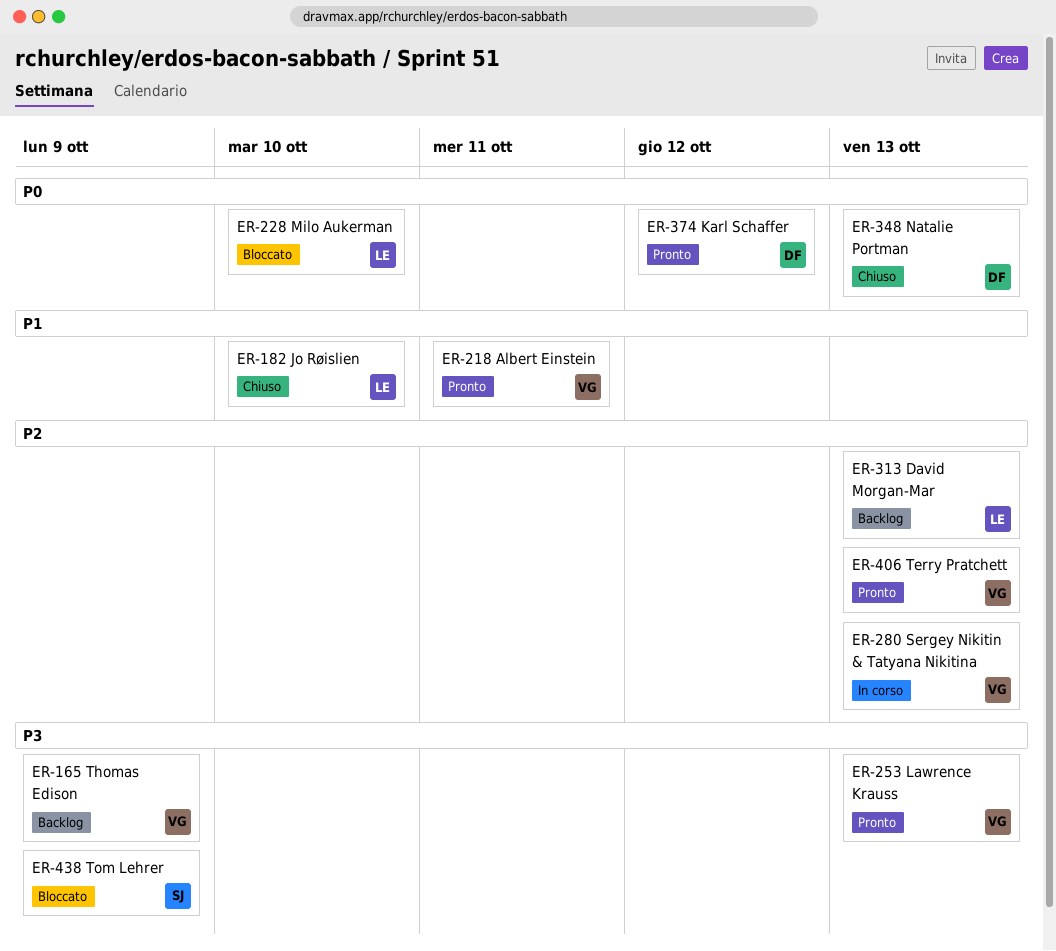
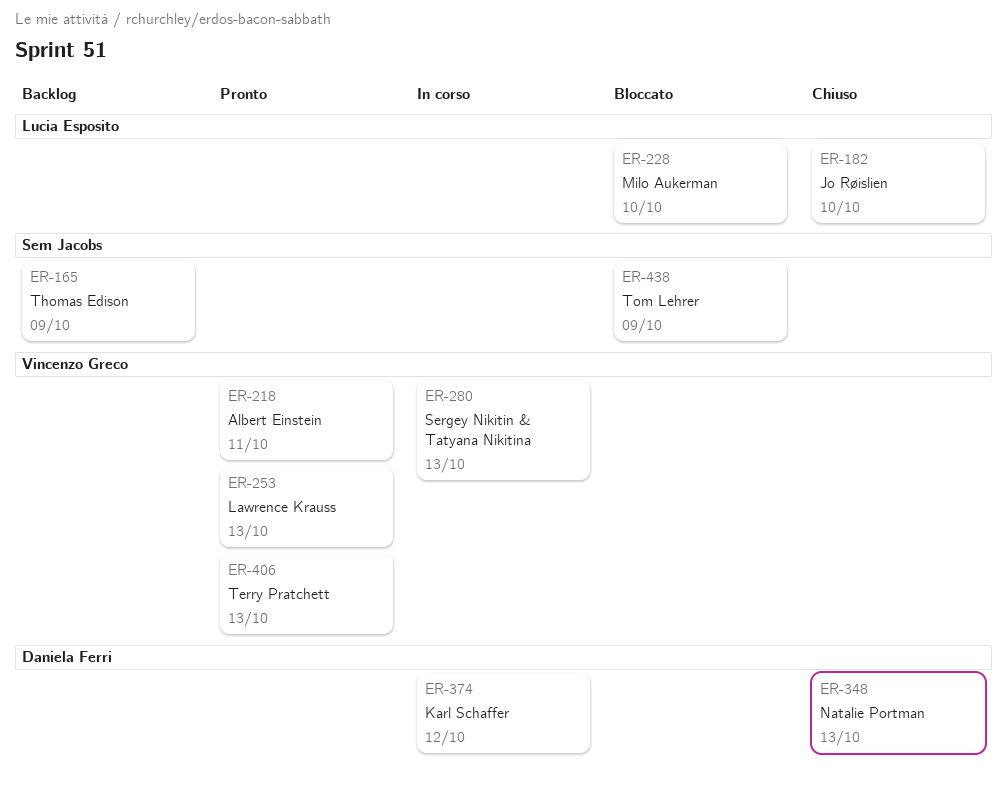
ER-165, owner: Vincenzo Greco -> Sem Jacobs
ER-313: present -> none
ER-374, status: Pronto -> In corso

